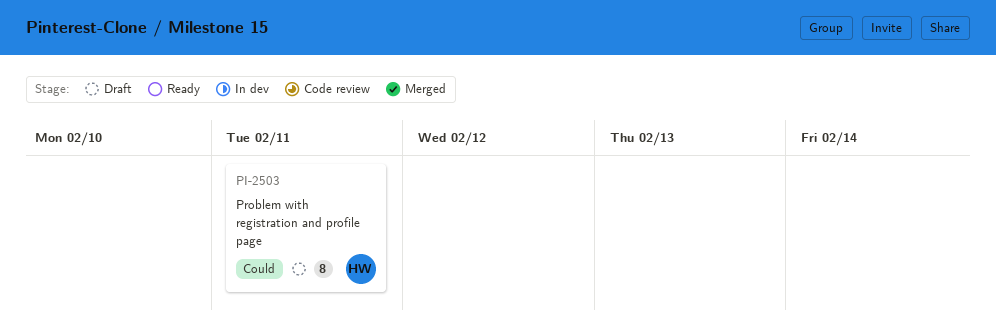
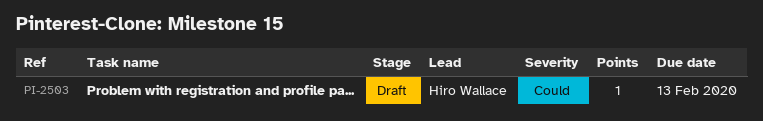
PI-2503, estimate: 8 -> 1
PI-2503, due: Feb 11 -> Feb 13

